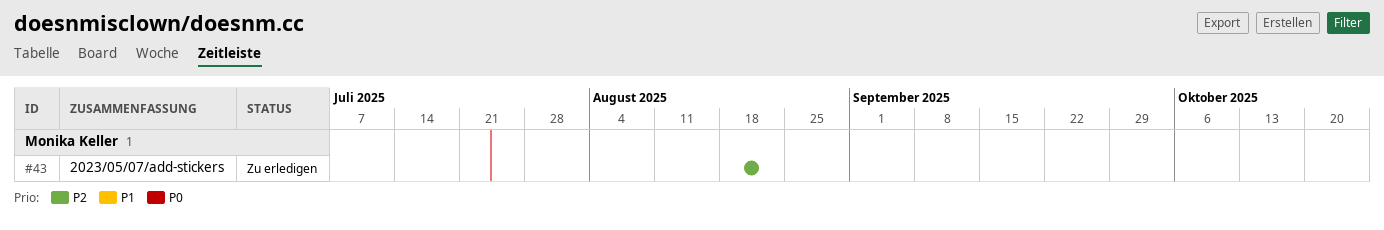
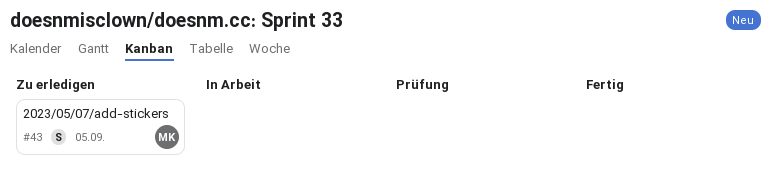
#43, due: Aug 22 -> Sep 5

